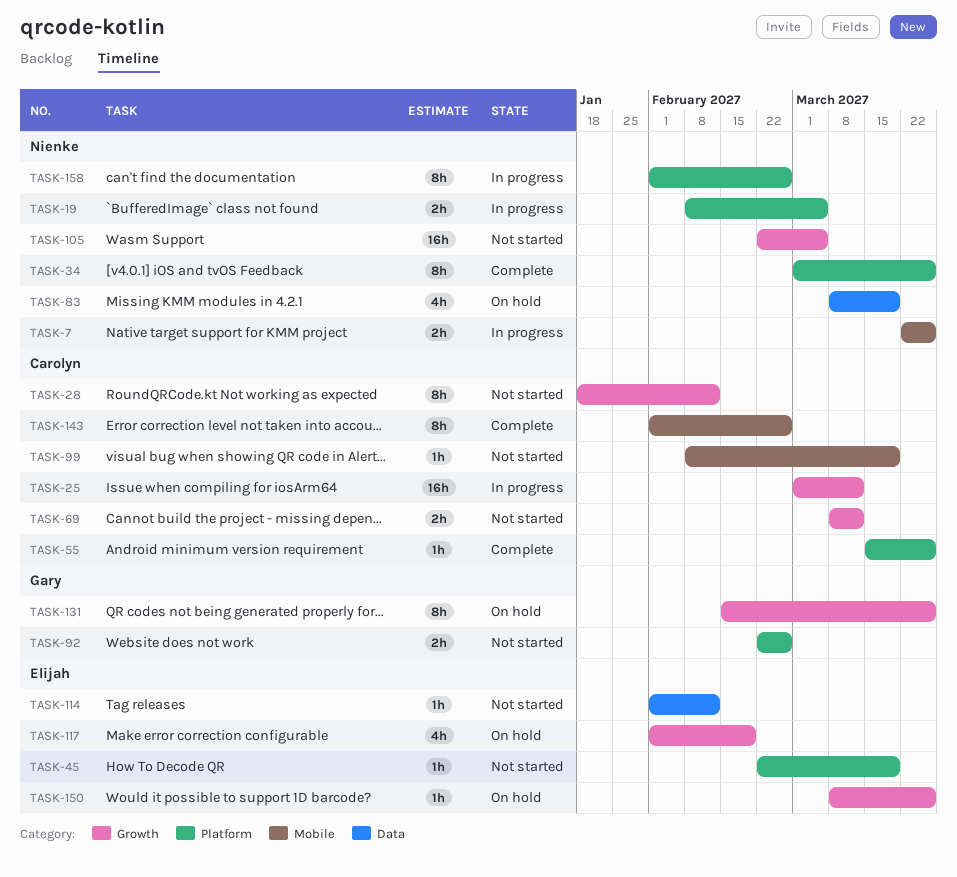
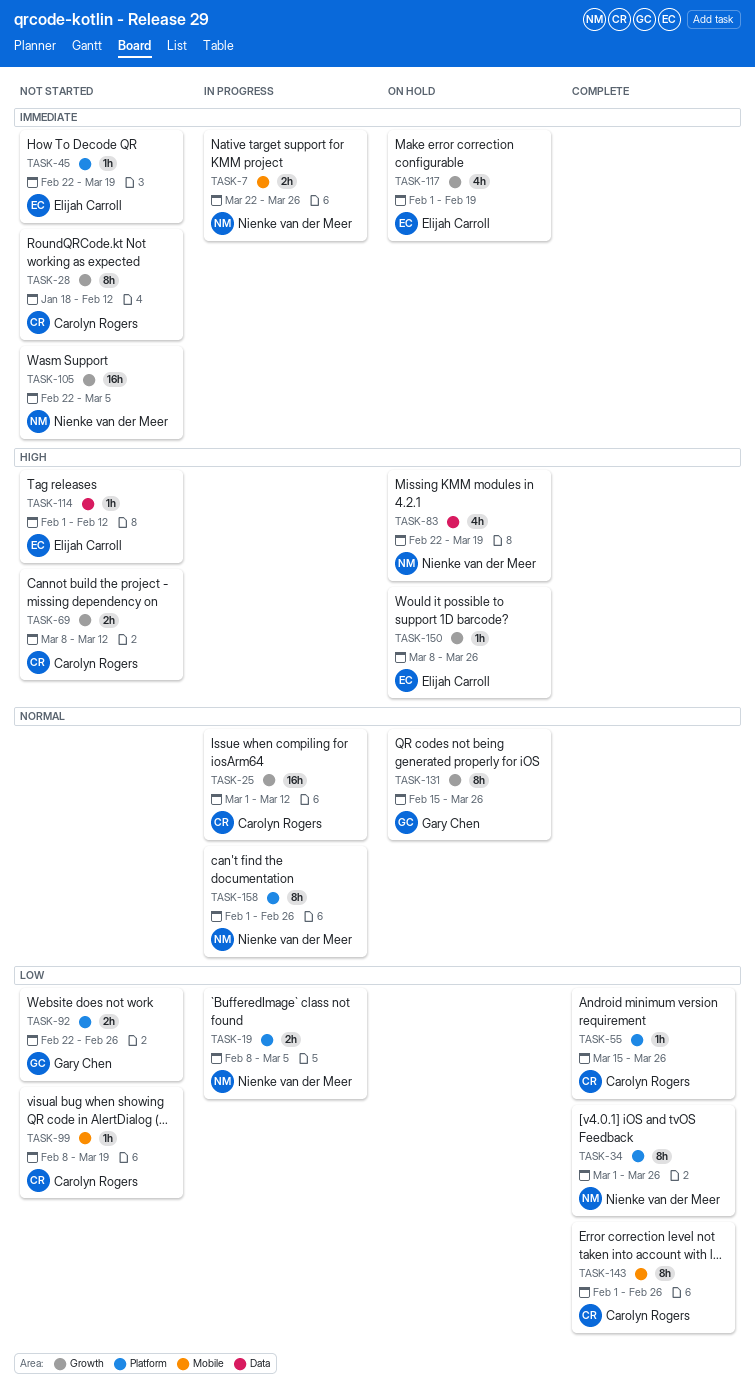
TASK-83, start: Mar 8 -> Feb 22

